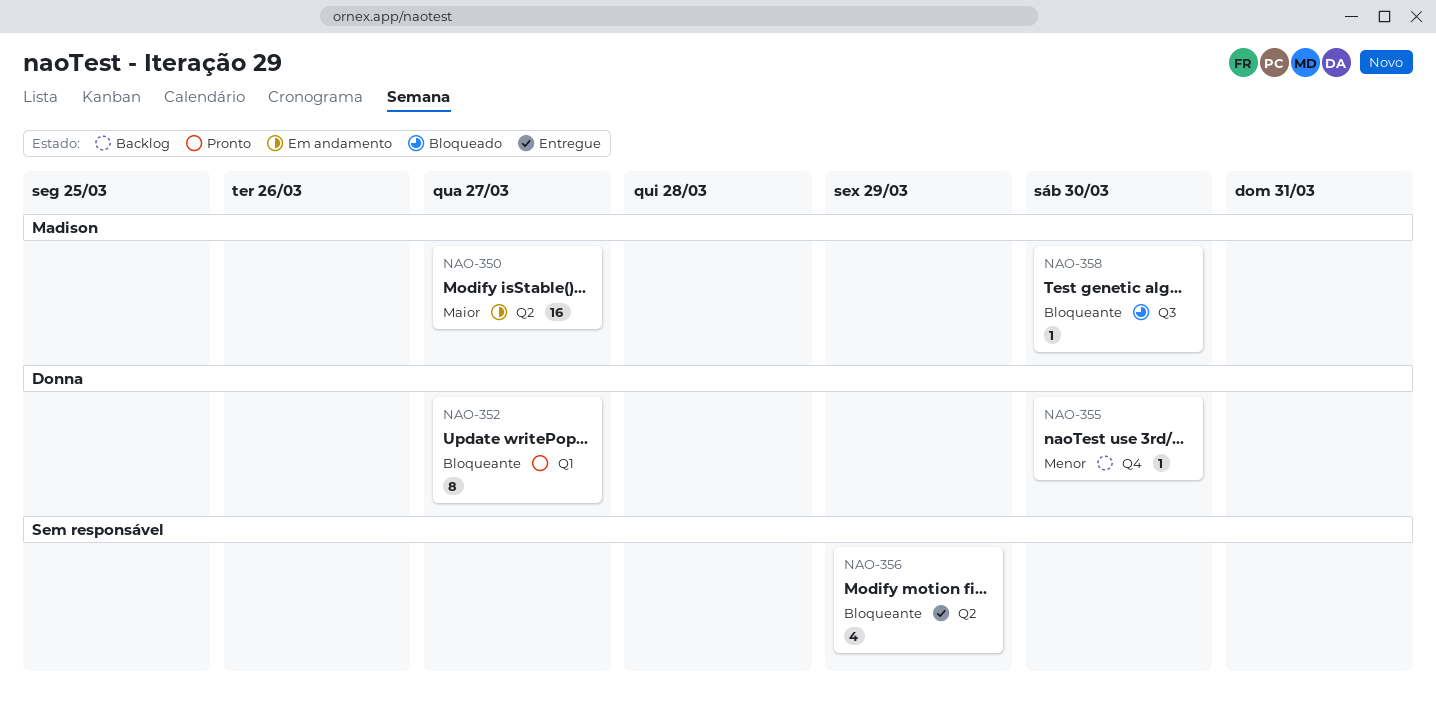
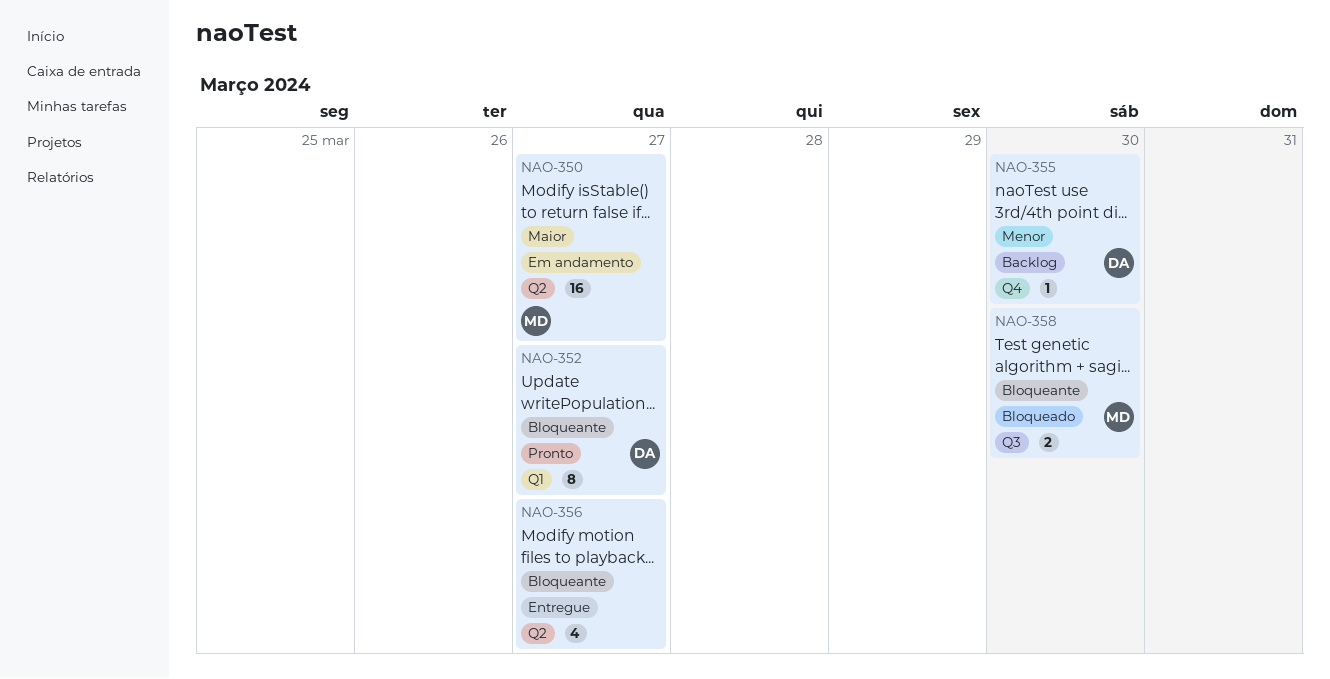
NAO-356, due: Mar 29 -> Mar 27
NAO-358, estimate: 1 -> 2

